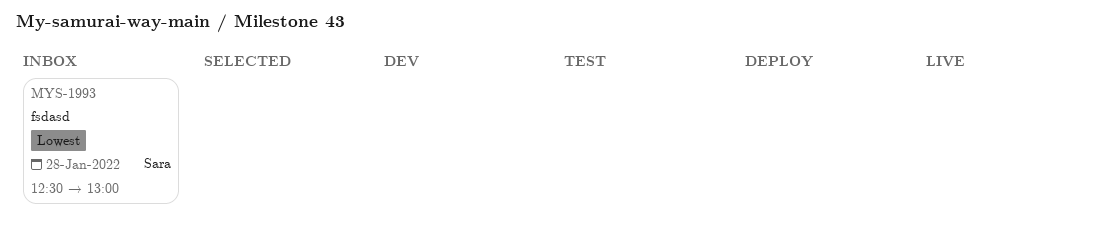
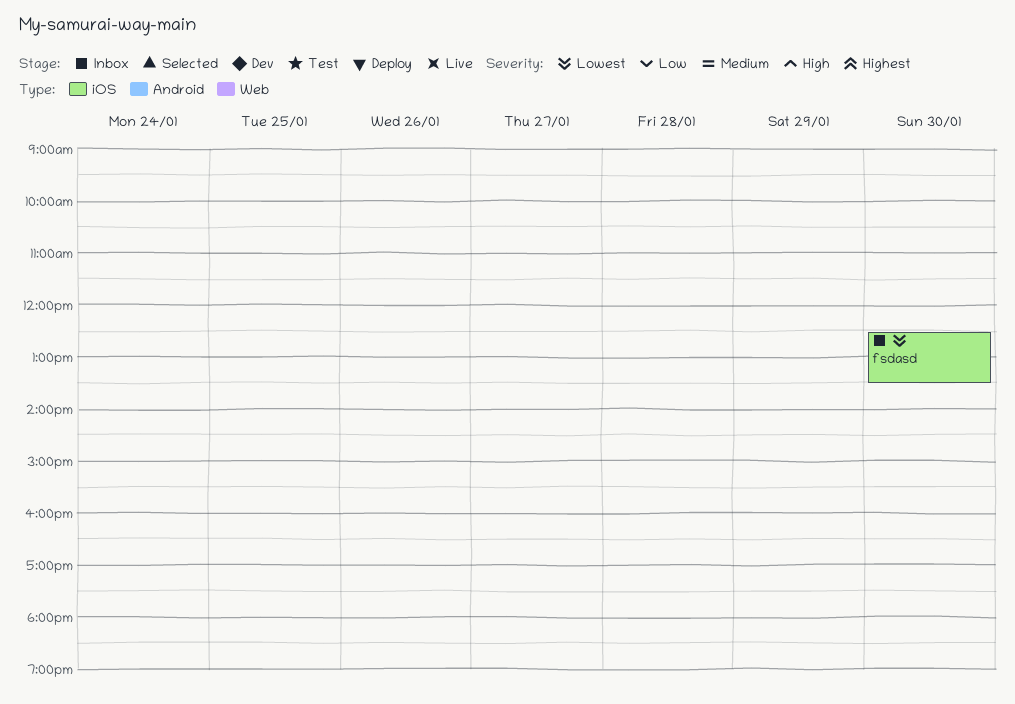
fsdasd, day: Jan 28 -> Jan 30
fsdasd, ends: 13:00 -> 13:30

